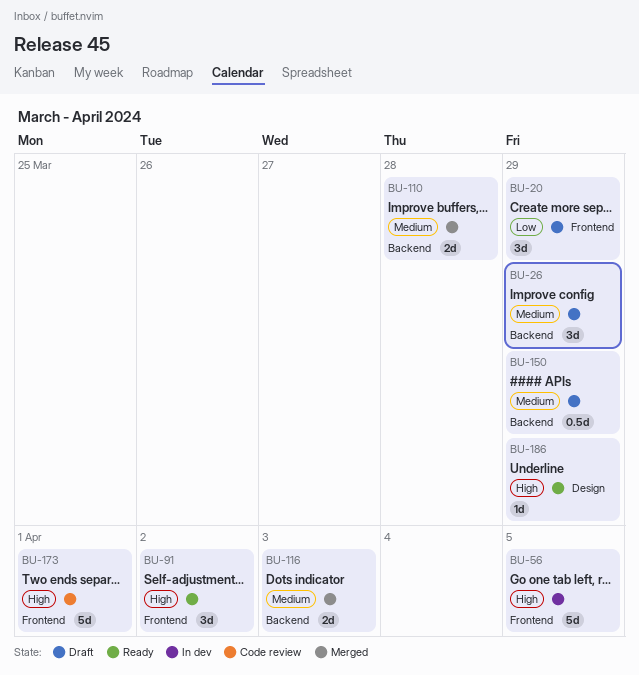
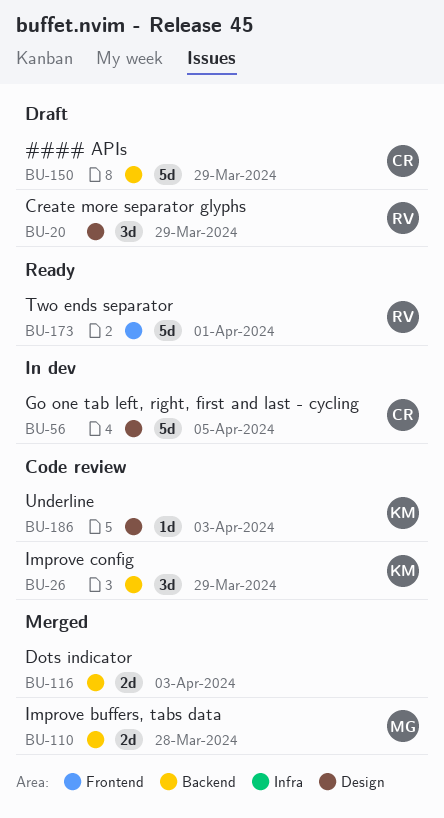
BU-20, label: Frontend -> Design
BU-26, status: Draft -> Code review
BU-56, label: Frontend -> Design
BU-91: present -> none
BU-150, estimate: 0.5d -> 5d
BU-173, status: Code review -> Ready
BU-186, status: Ready -> Code review
BU-186, due: Mar 29 -> Apr 3

